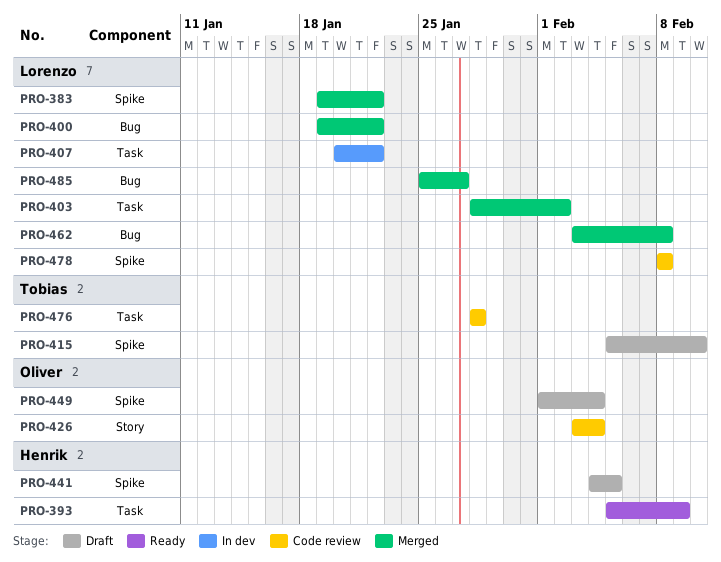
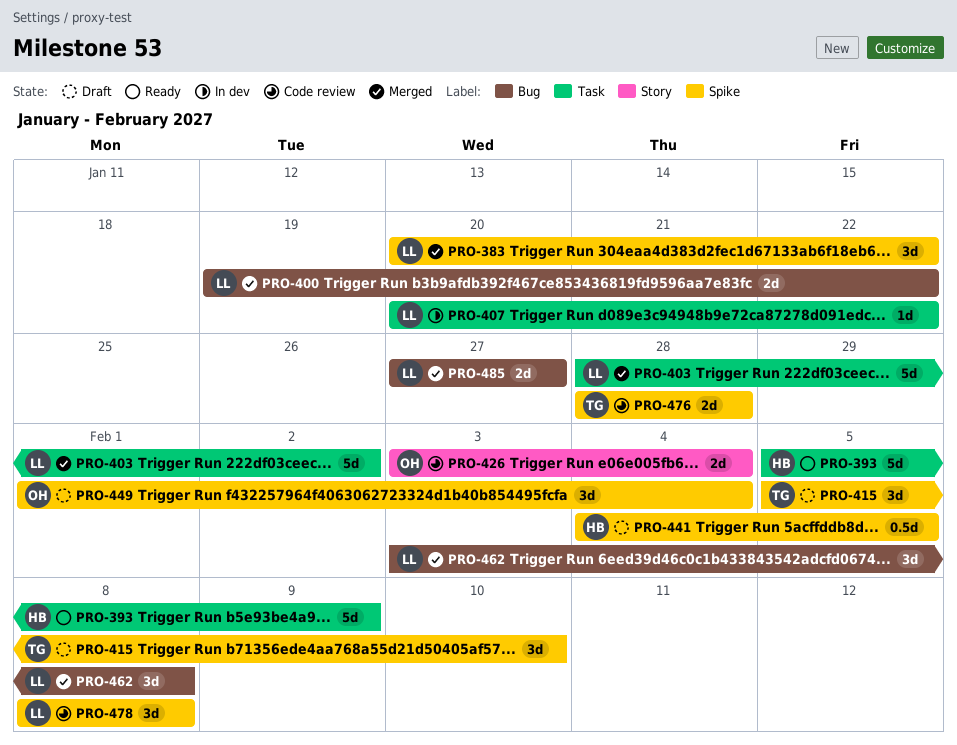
PRO-383, start: Jan 19 -> Jan 20
PRO-476, label: Task -> Spike
PRO-485, start: Jan 25 -> Jan 27

